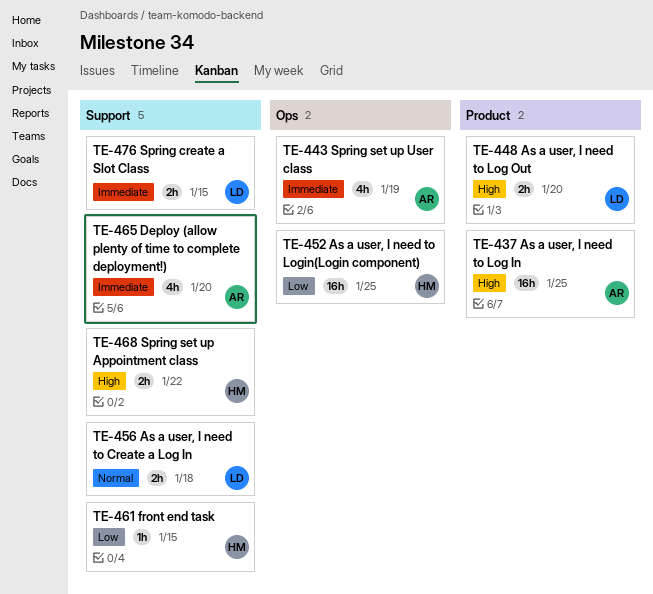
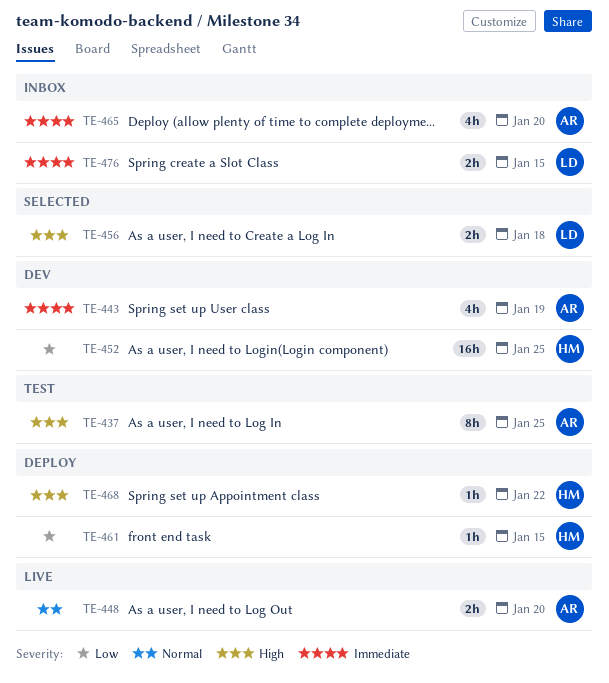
TE-437, estimate: 16h -> 8h
TE-448, owner: LD -> AR
TE-448, priority: High -> Normal
TE-456, priority: Normal -> High
TE-468, estimate: 2h -> 1h

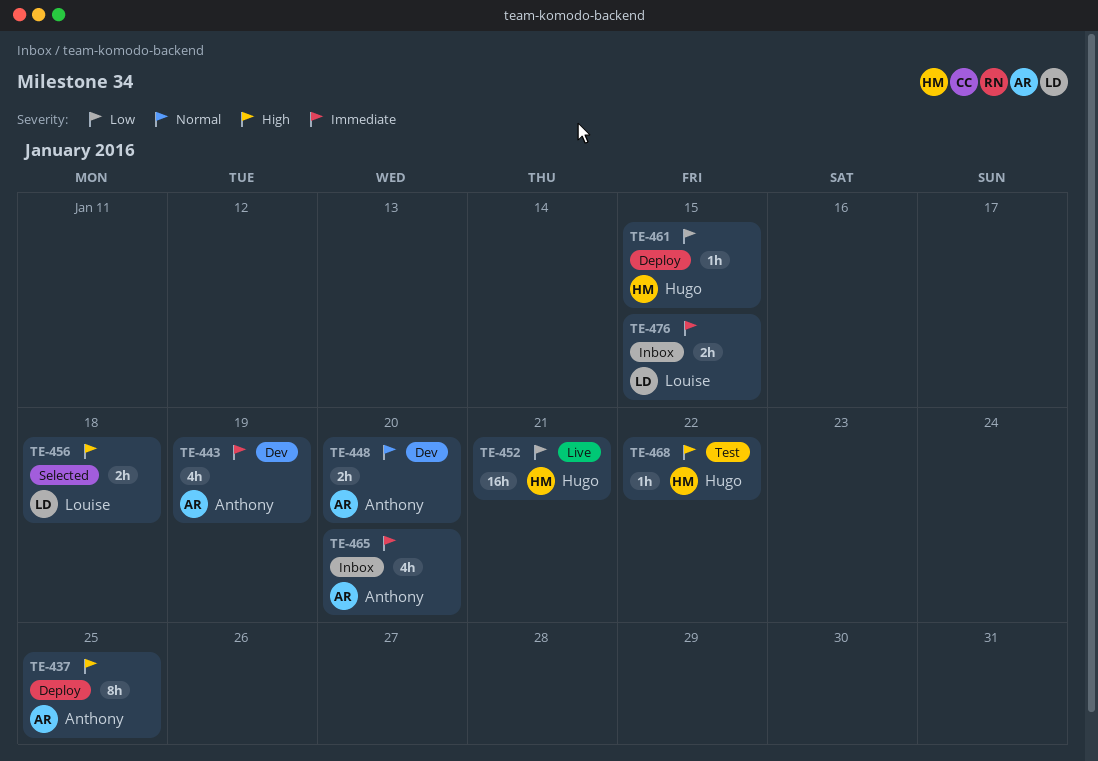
TE-437, status: Test -> Deploy
TE-448, status: Live -> Dev
TE-452, status: Dev -> Live
TE-452, due: Jan 25 -> Jan 21
TE-468, status: Deploy -> Test

